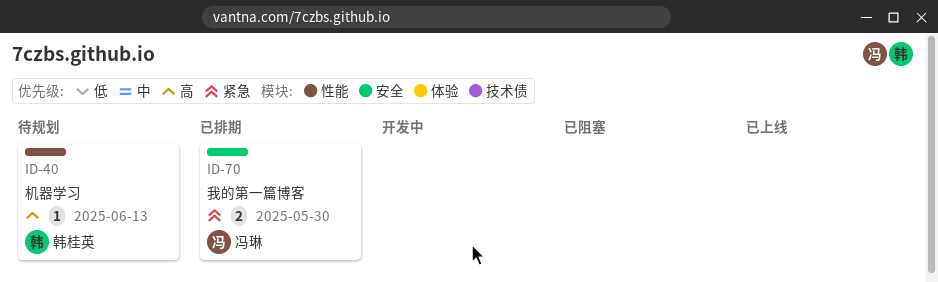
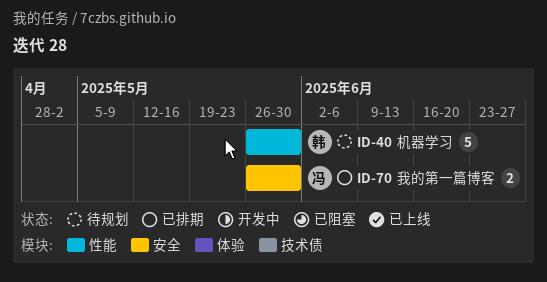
ID-40, estimate: 1 -> 5
ID-40, due: Jun 13 -> May 30

